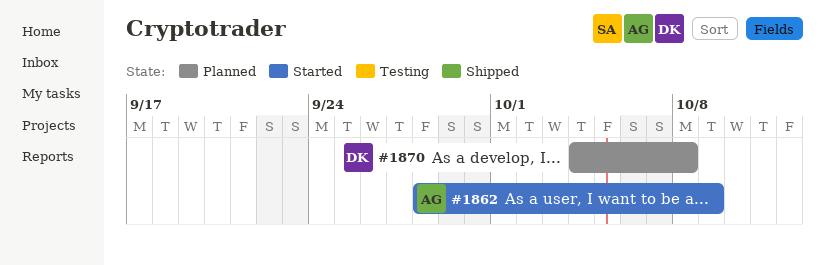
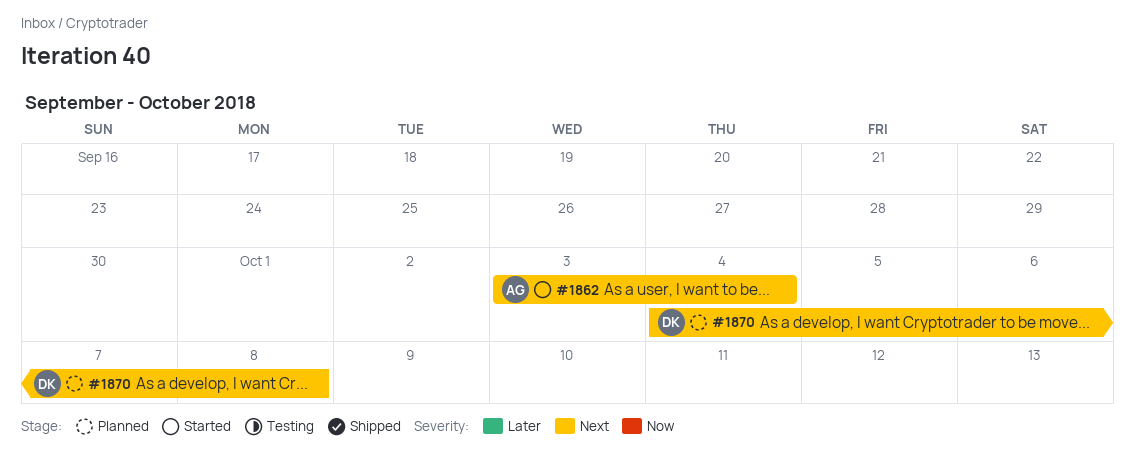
#1862, start: Sep 28 -> Oct 3
#1862, due: Oct 9 -> Oct 4

